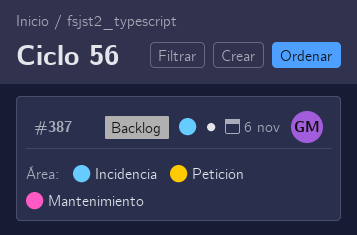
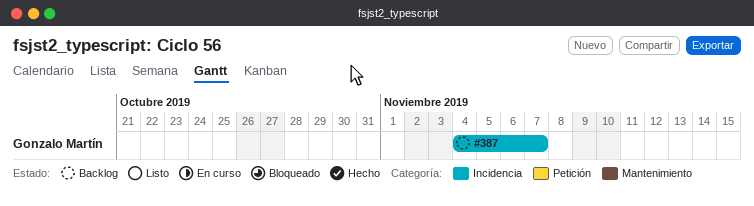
#387, due: Nov 6 -> Nov 7

